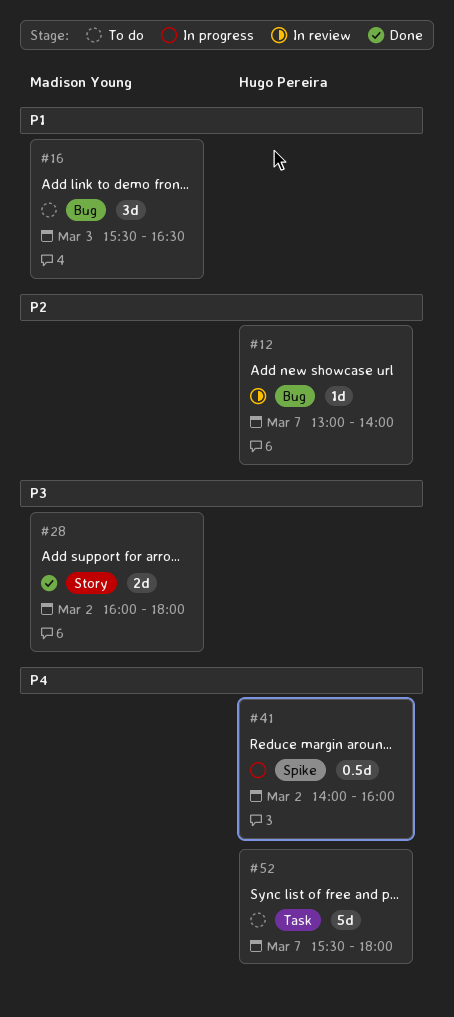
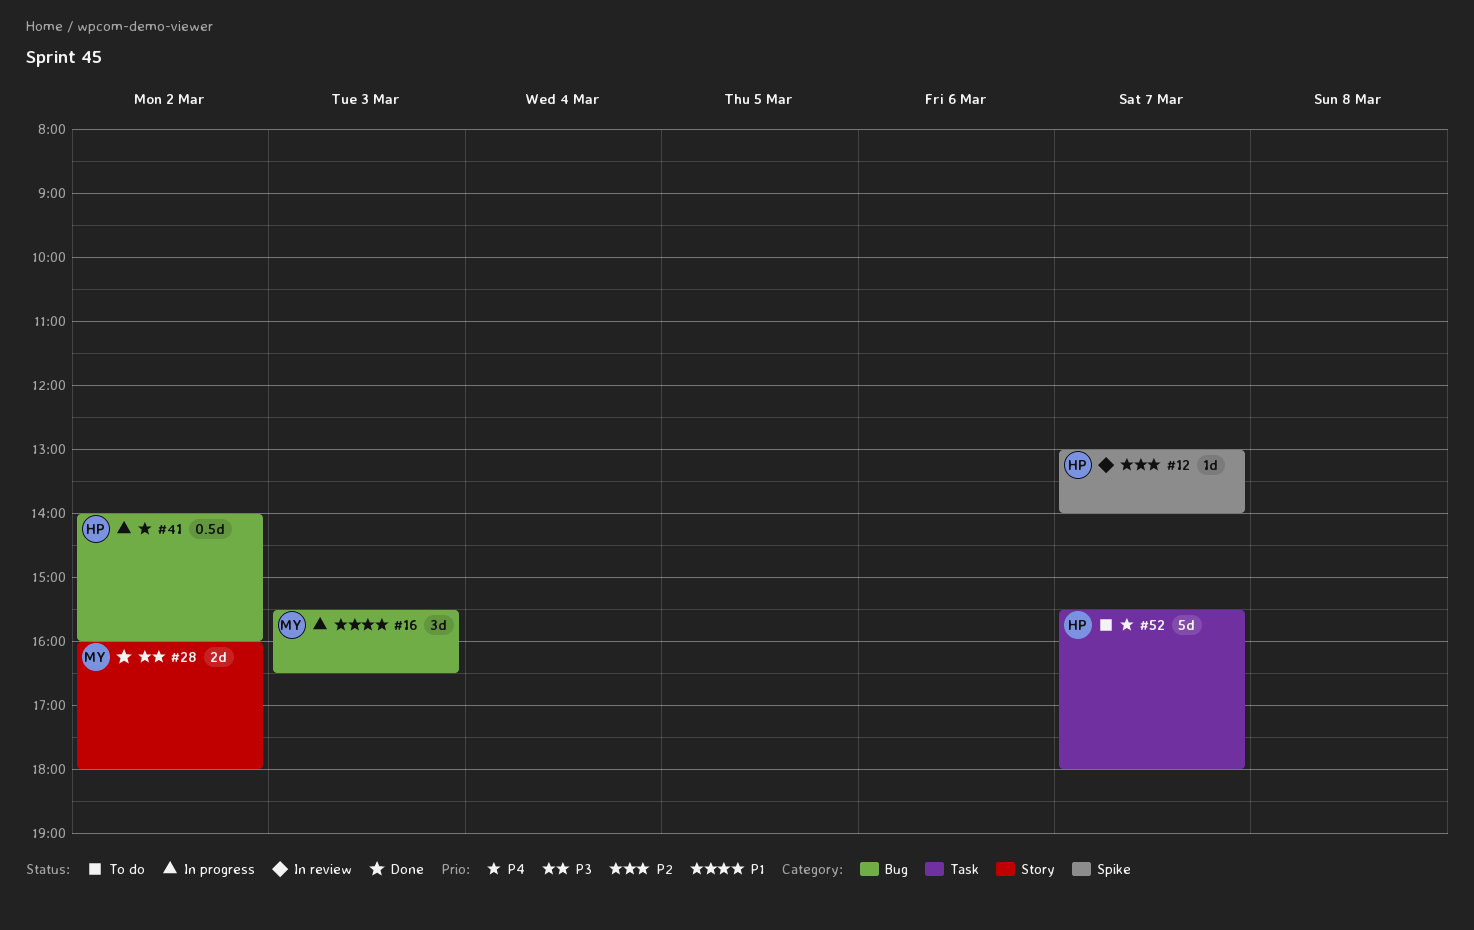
#12, label: Bug -> Spike
#16, status: To do -> In progress
#41, label: Spike -> Bug

